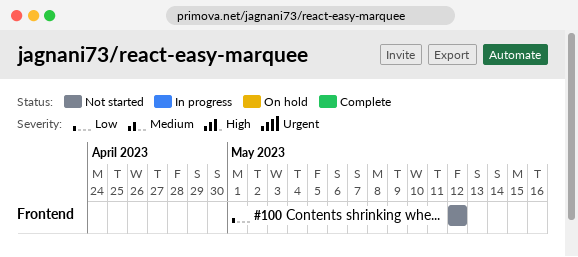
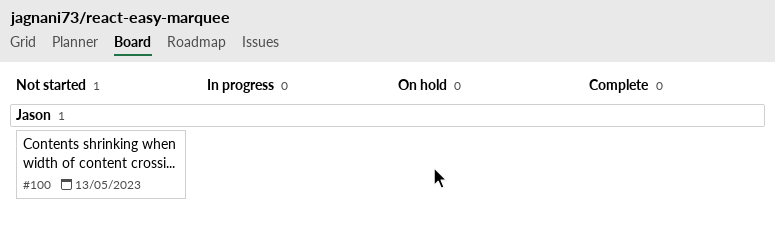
#100, due: May 12 -> May 13

